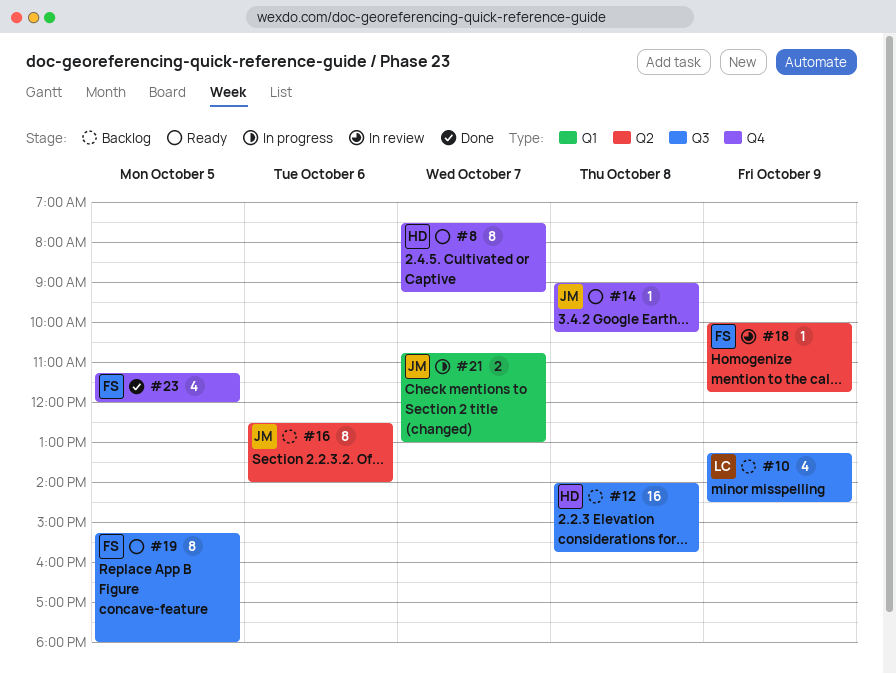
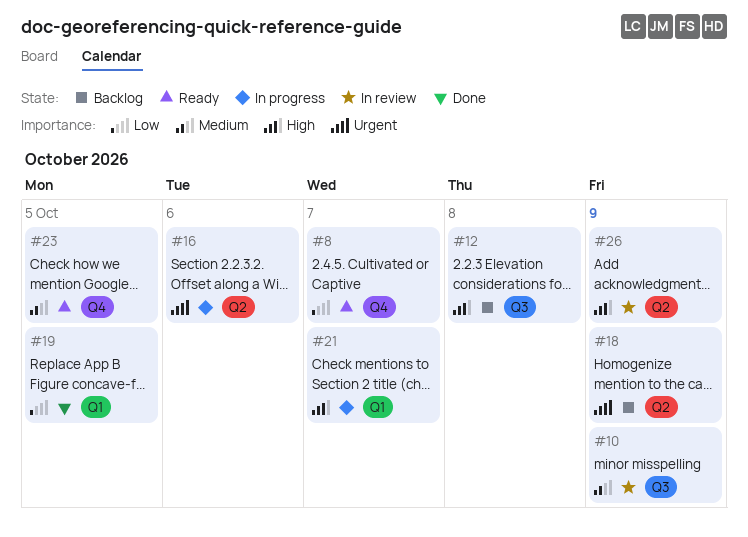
#10, status: Backlog -> In review
#14: present -> none
#16, status: Backlog -> In progress
#18, status: In review -> Backlog
#19, status: Ready -> Done
#19, label: Q3 -> Q1
#23, status: Done -> Ready
#26: none -> present

